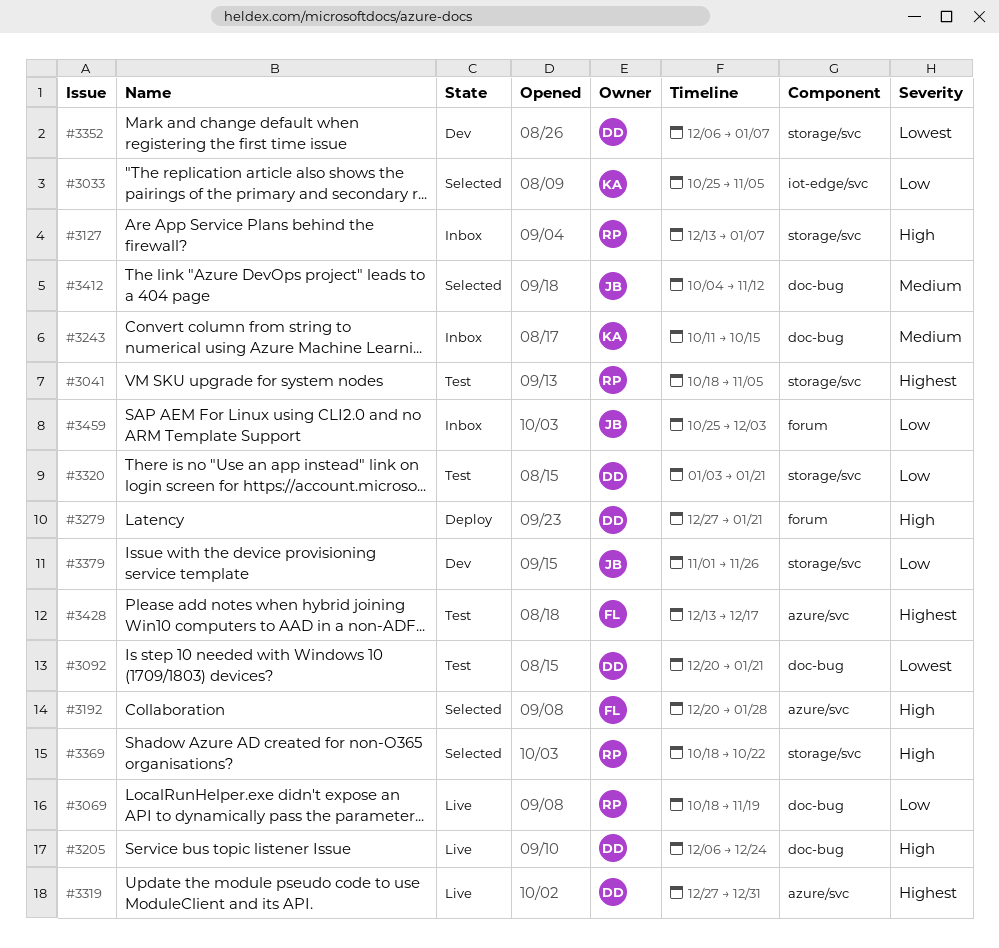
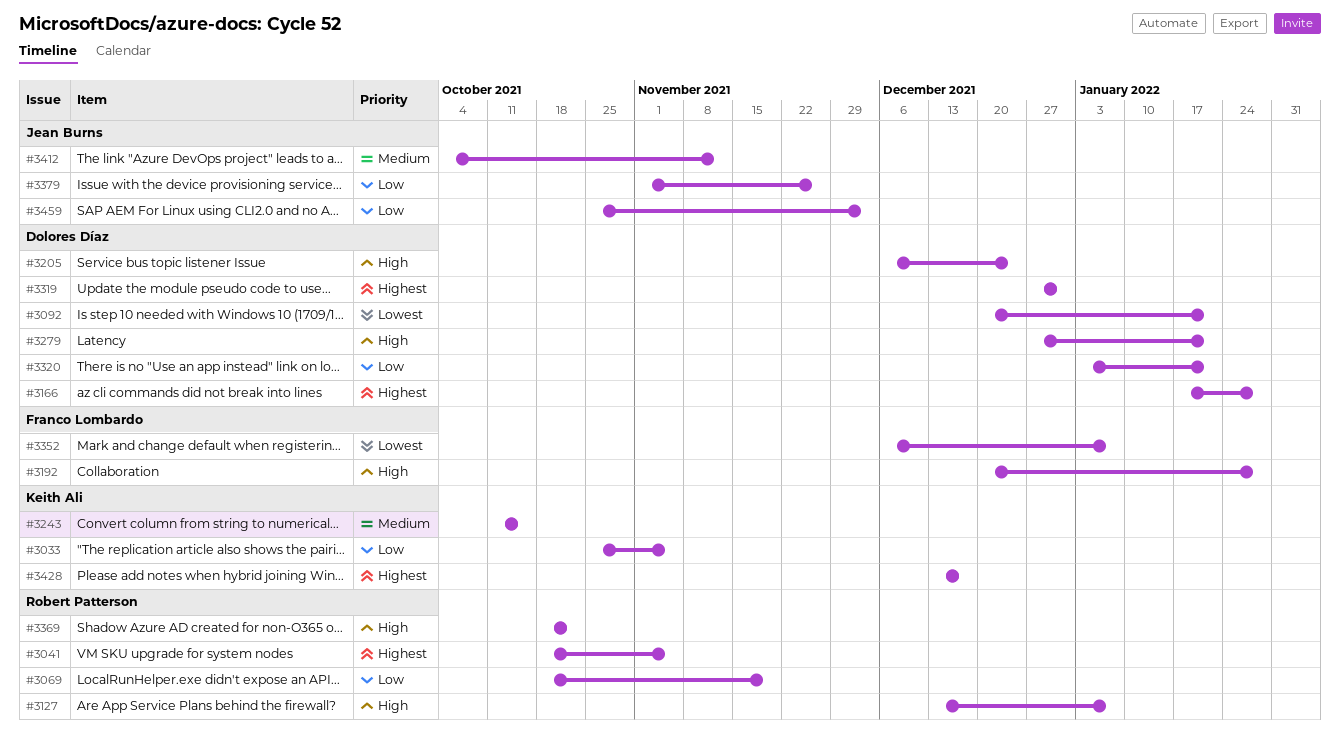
#3166: none -> present
#3352, owner: Dolores Díaz -> Franco Lombardo
#3428, owner: Franco Lombardo -> Keith Ali

